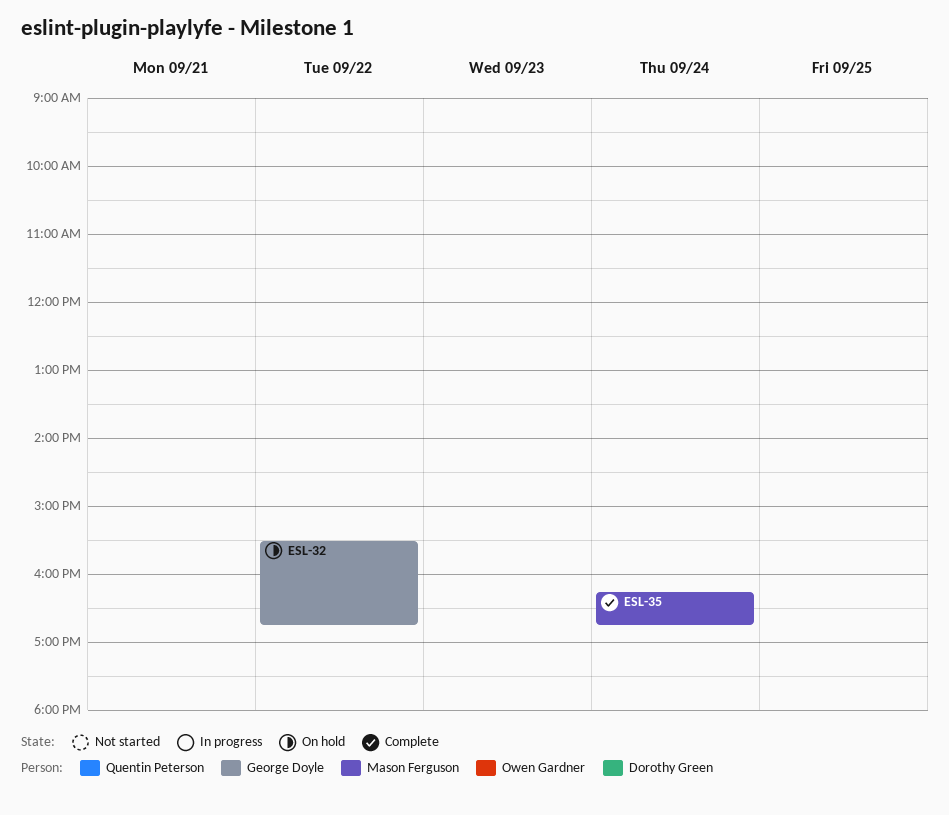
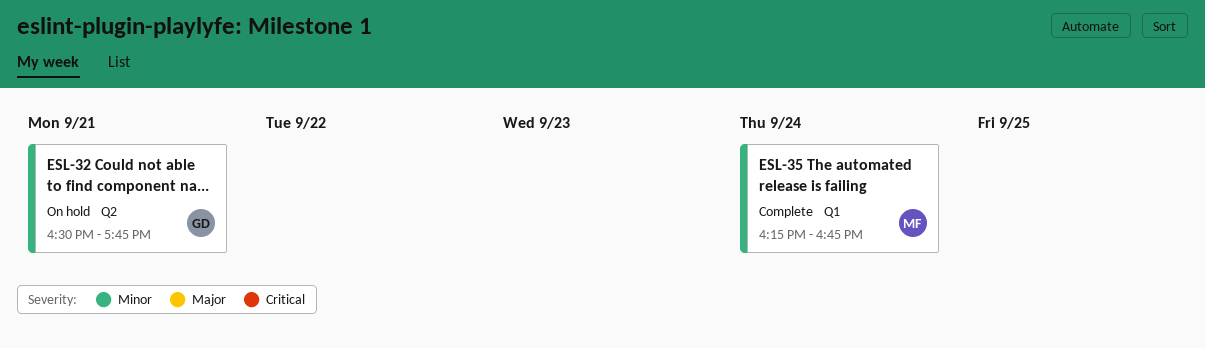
ESL-32, day: Sep 22 -> Sep 21
ESL-32, begins: 15:30 -> 16:30
ESL-32, ends: 16:45 -> 17:45

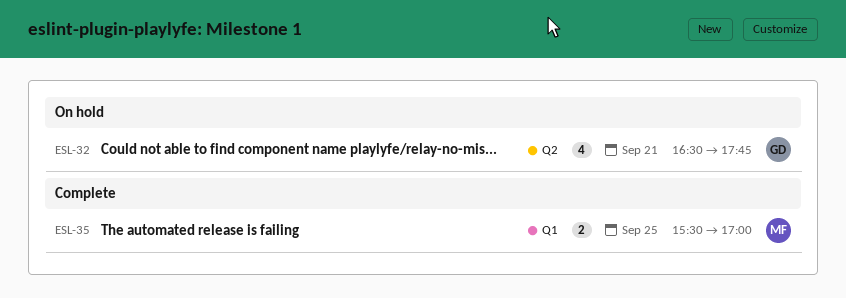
ESL-35, day: Sep 24 -> Sep 25
ESL-35, begins: 16:15 -> 15:30
ESL-35, ends: 16:45 -> 17:00

